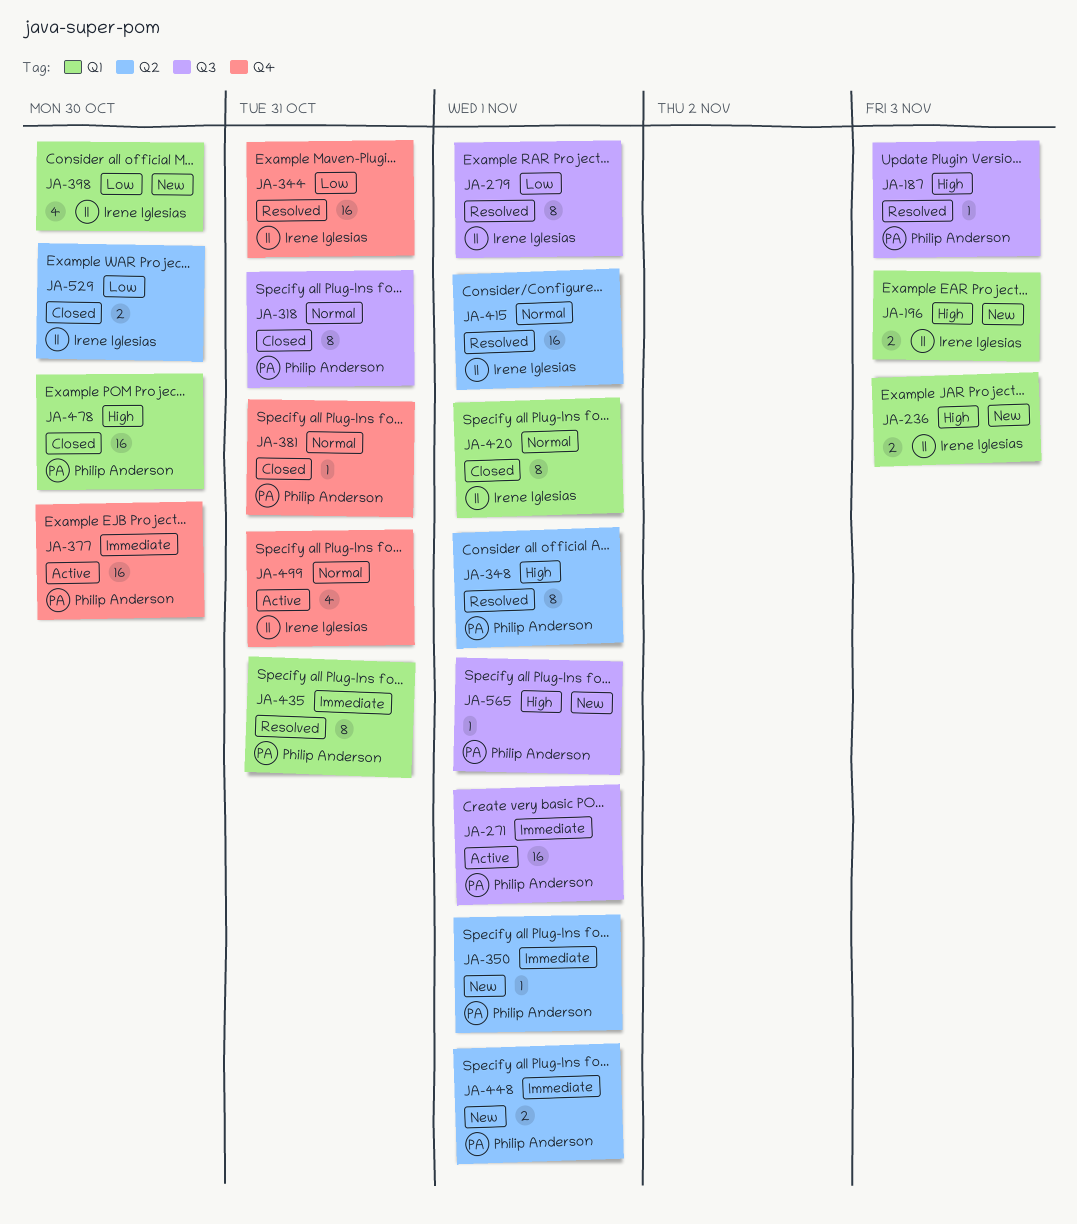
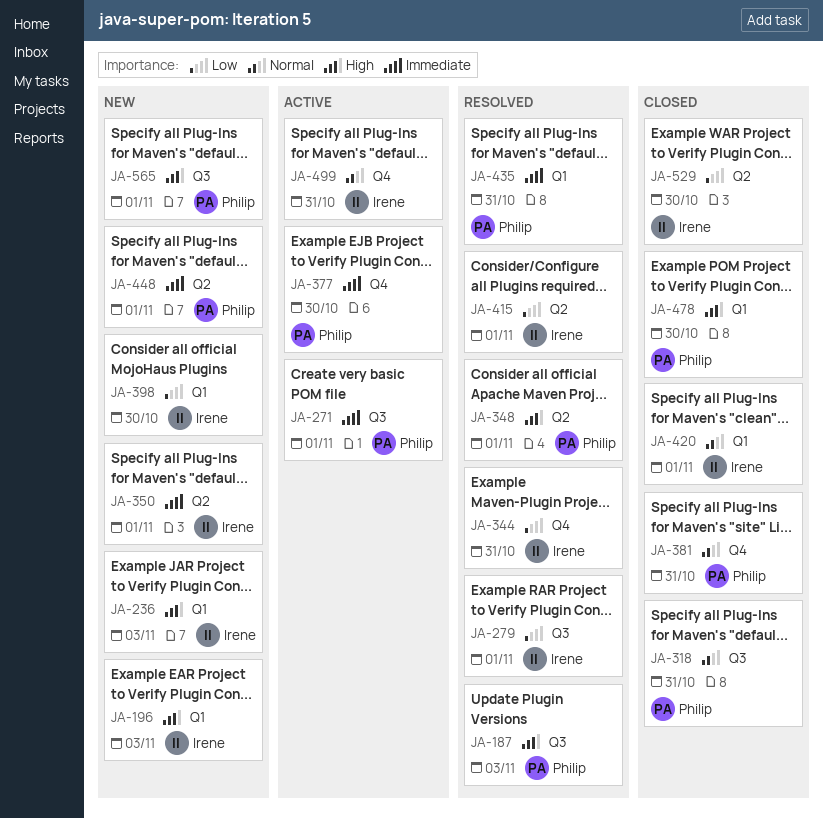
JA-350, owner: Philip Anderson -> Irene Iglesias
JA-415, priority: Normal -> Low

